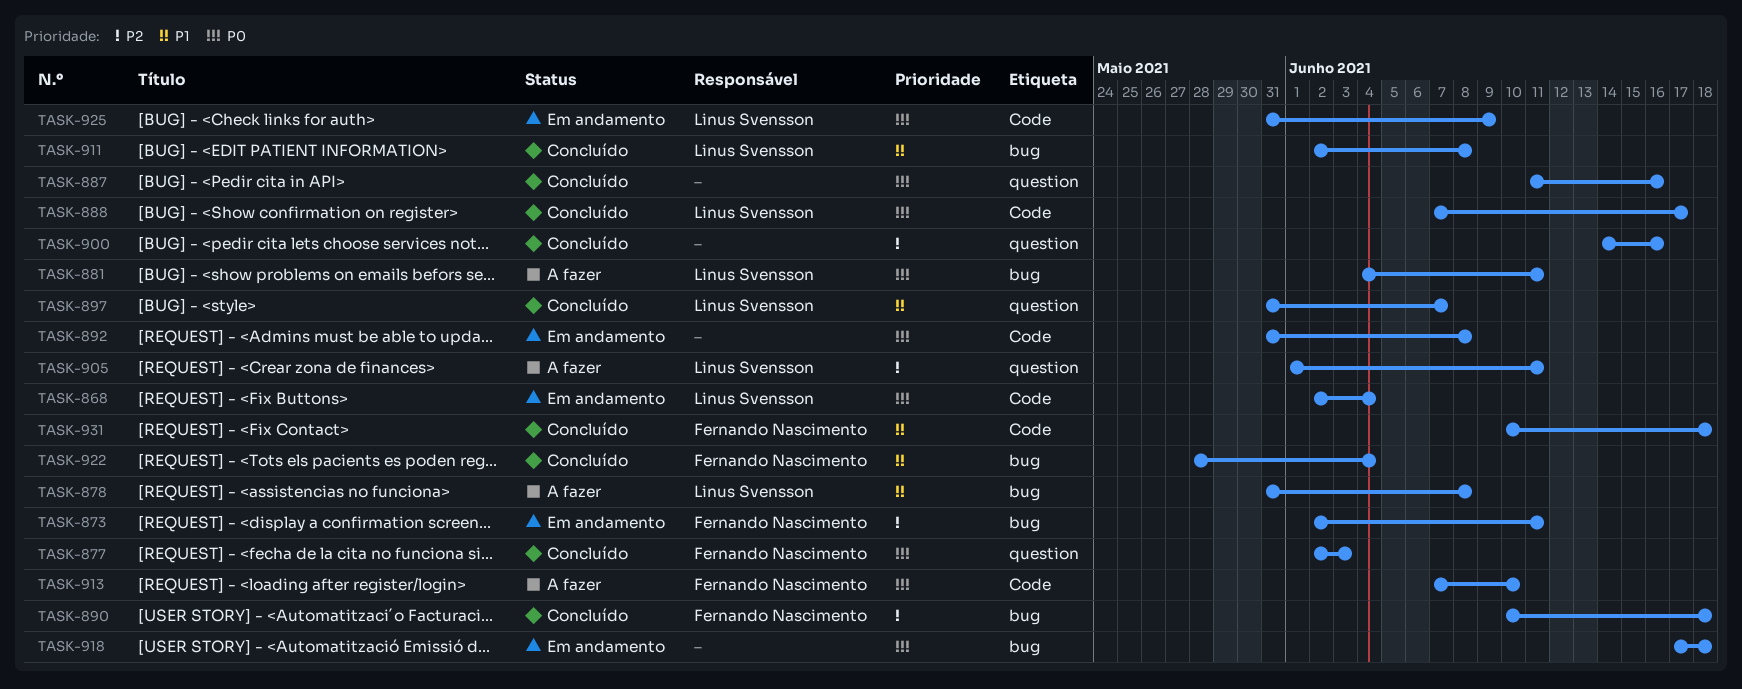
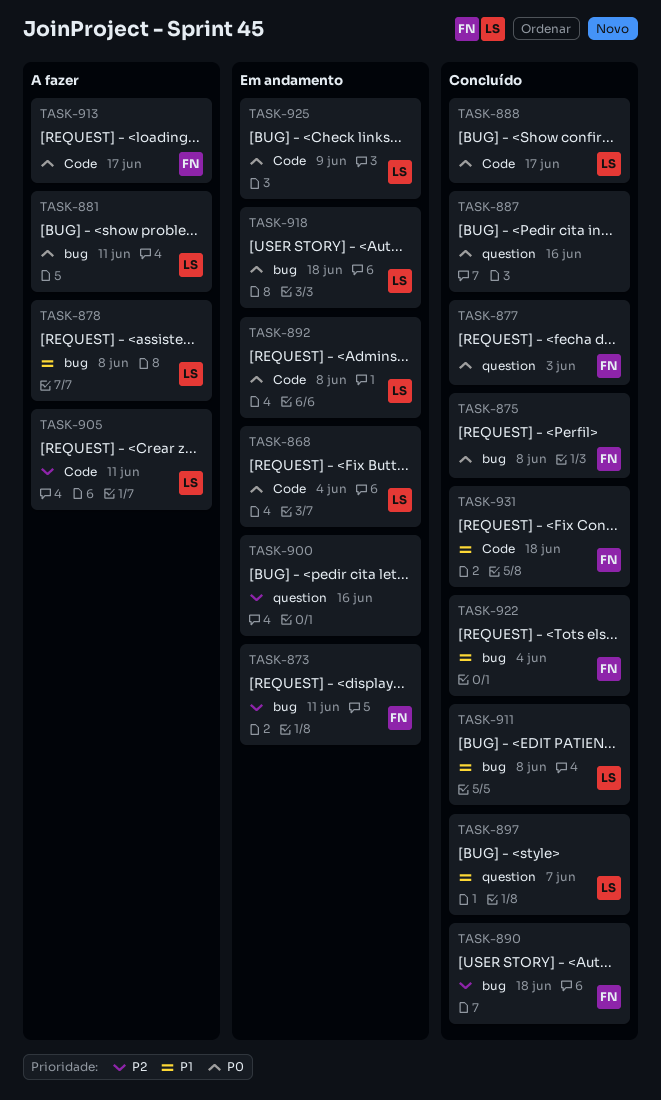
TASK-875: none -> present
TASK-892, owner: none -> Linus Svensson
TASK-900, status: Concluído -> Em andamento
TASK-905, label: question -> Code
TASK-913, due: Jun 10 -> Jun 17
TASK-918, owner: none -> Linus Svensson

